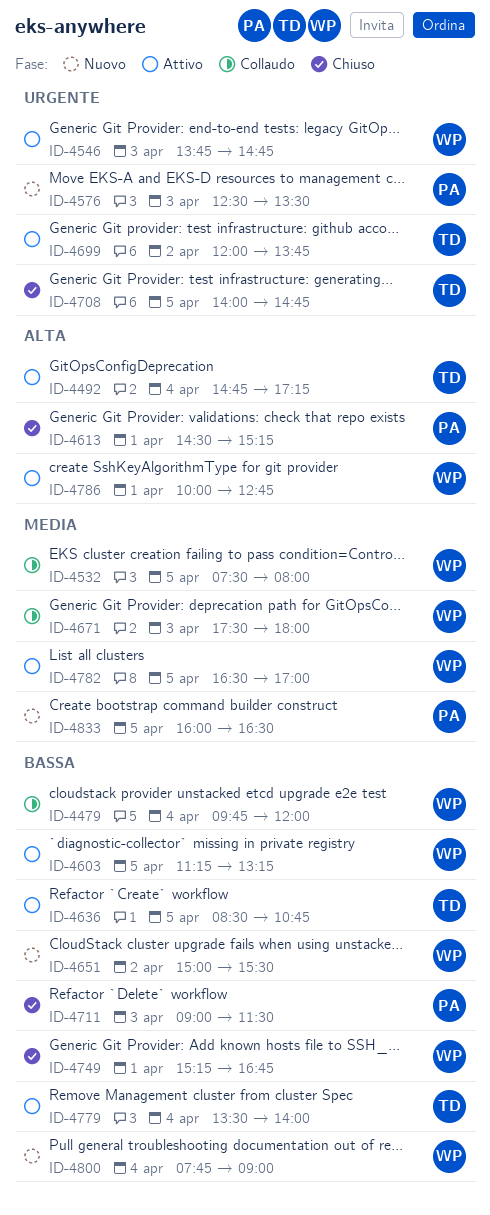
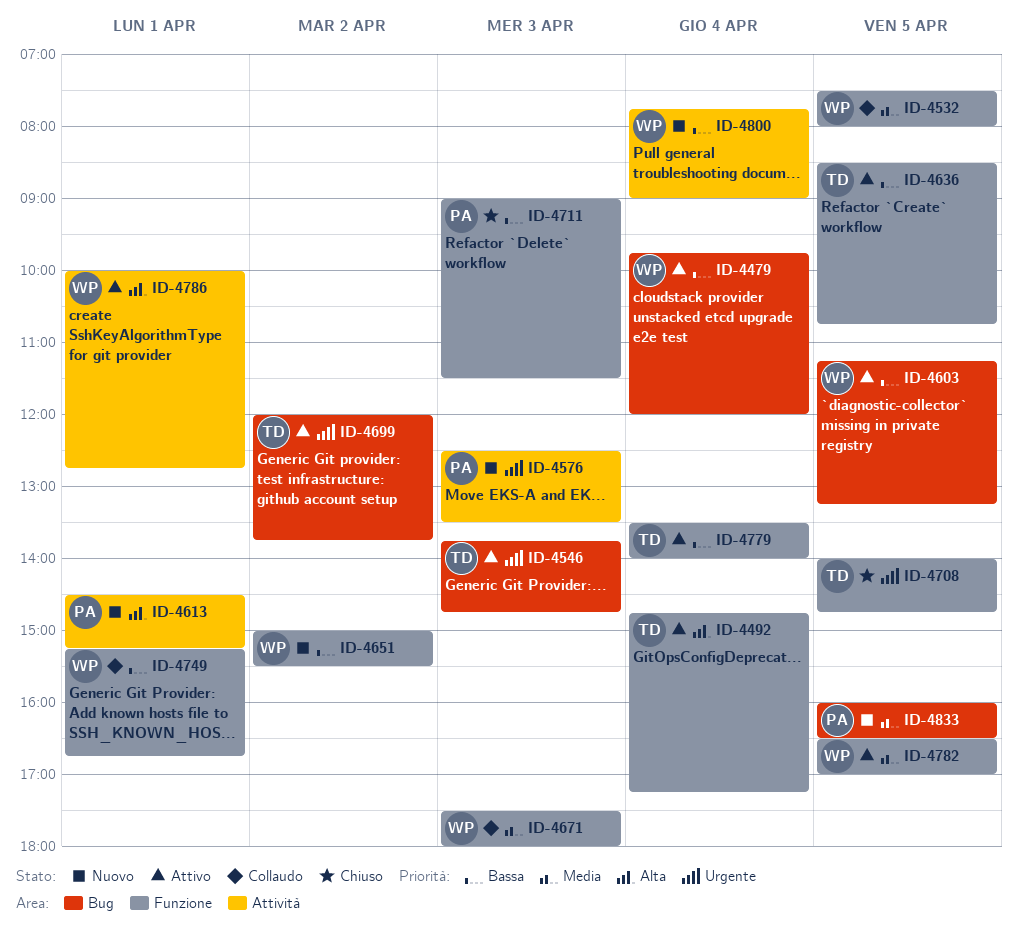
ID-4479, status: Collaudo -> Attivo
ID-4546, owner: WP -> TD
ID-4613, status: Chiuso -> Nuovo
ID-4749, status: Chiuso -> Collaudo

